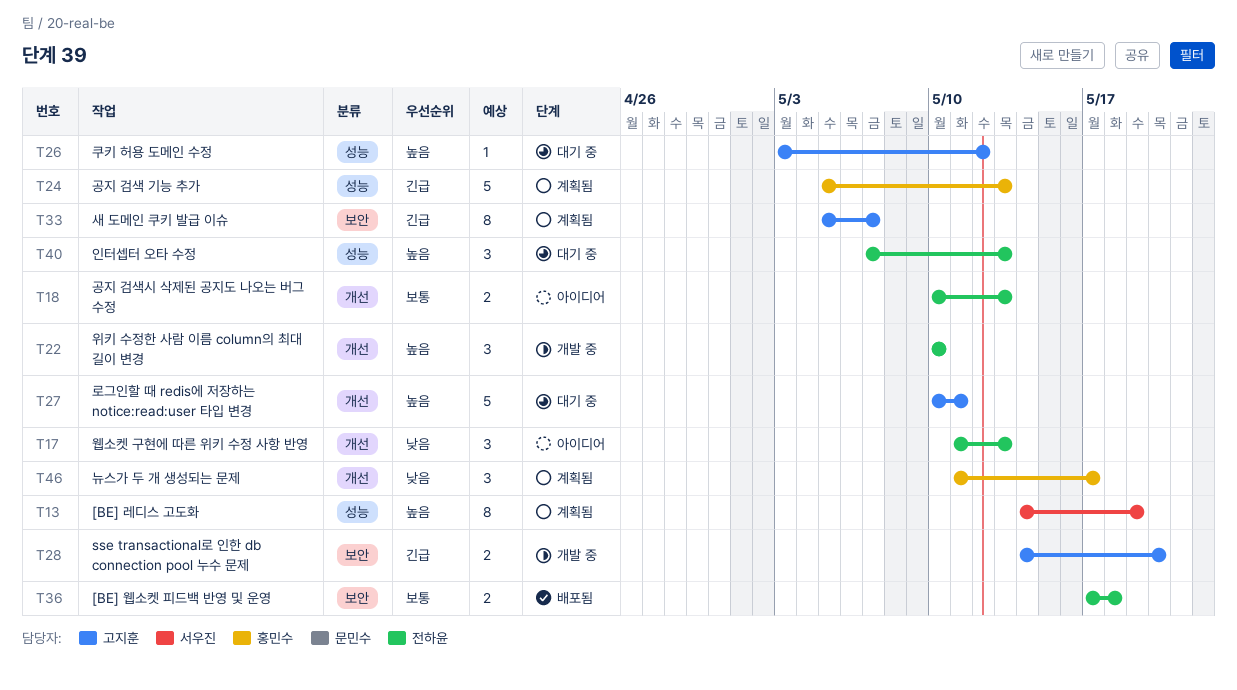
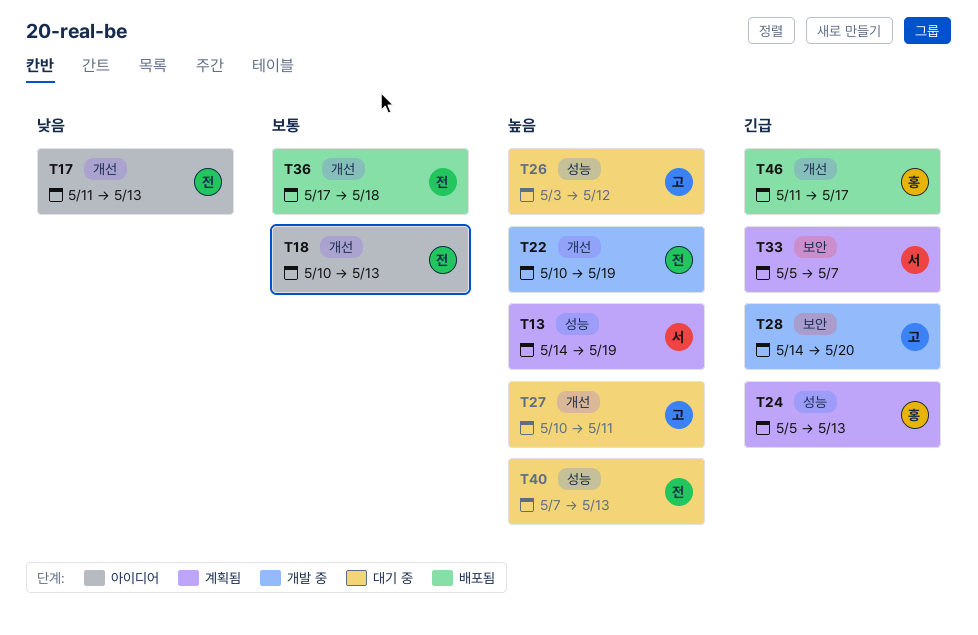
T22, due: May 10 -> May 19
T33, owner: 고지훈 -> 서우진
T36, label: 보안 -> 개선
T46, status: 계획됨 -> 배포됨
T46, priority: 낮음 -> 긴급

